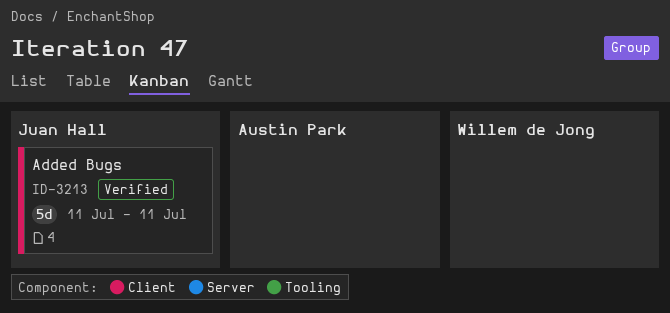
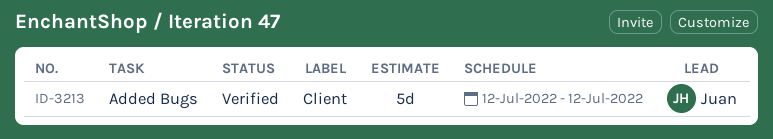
ID-3213, start: Jul 11 -> Jul 12
ID-3213, due: Jul 11 -> Jul 12

